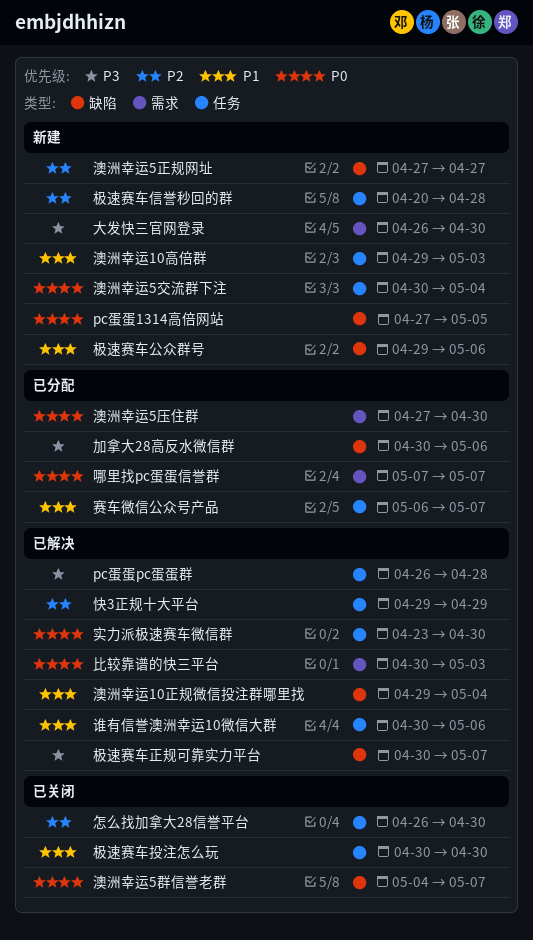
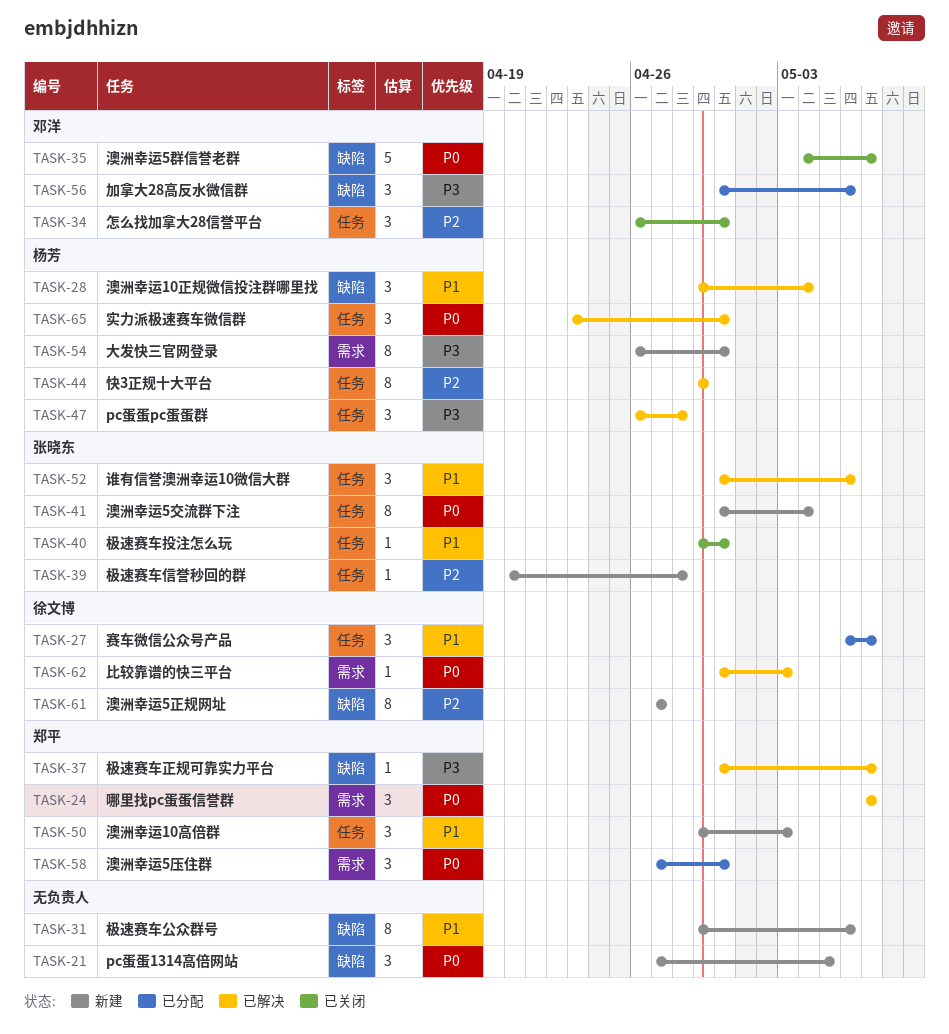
哪里找pc蛋蛋信誉群, status: 已分配 -> 已解决
极速赛车投注怎么玩, start: Apr 30 -> Apr 29

